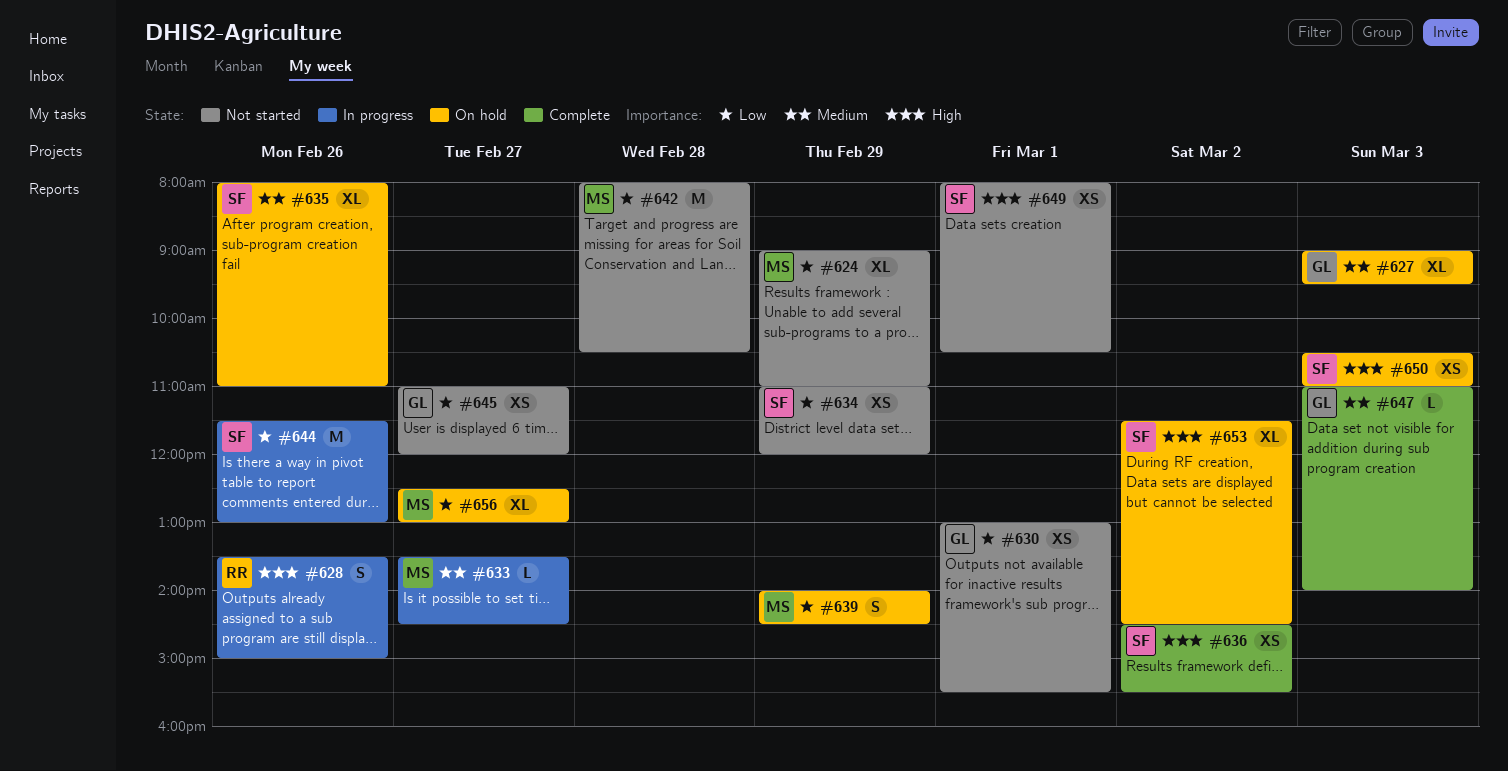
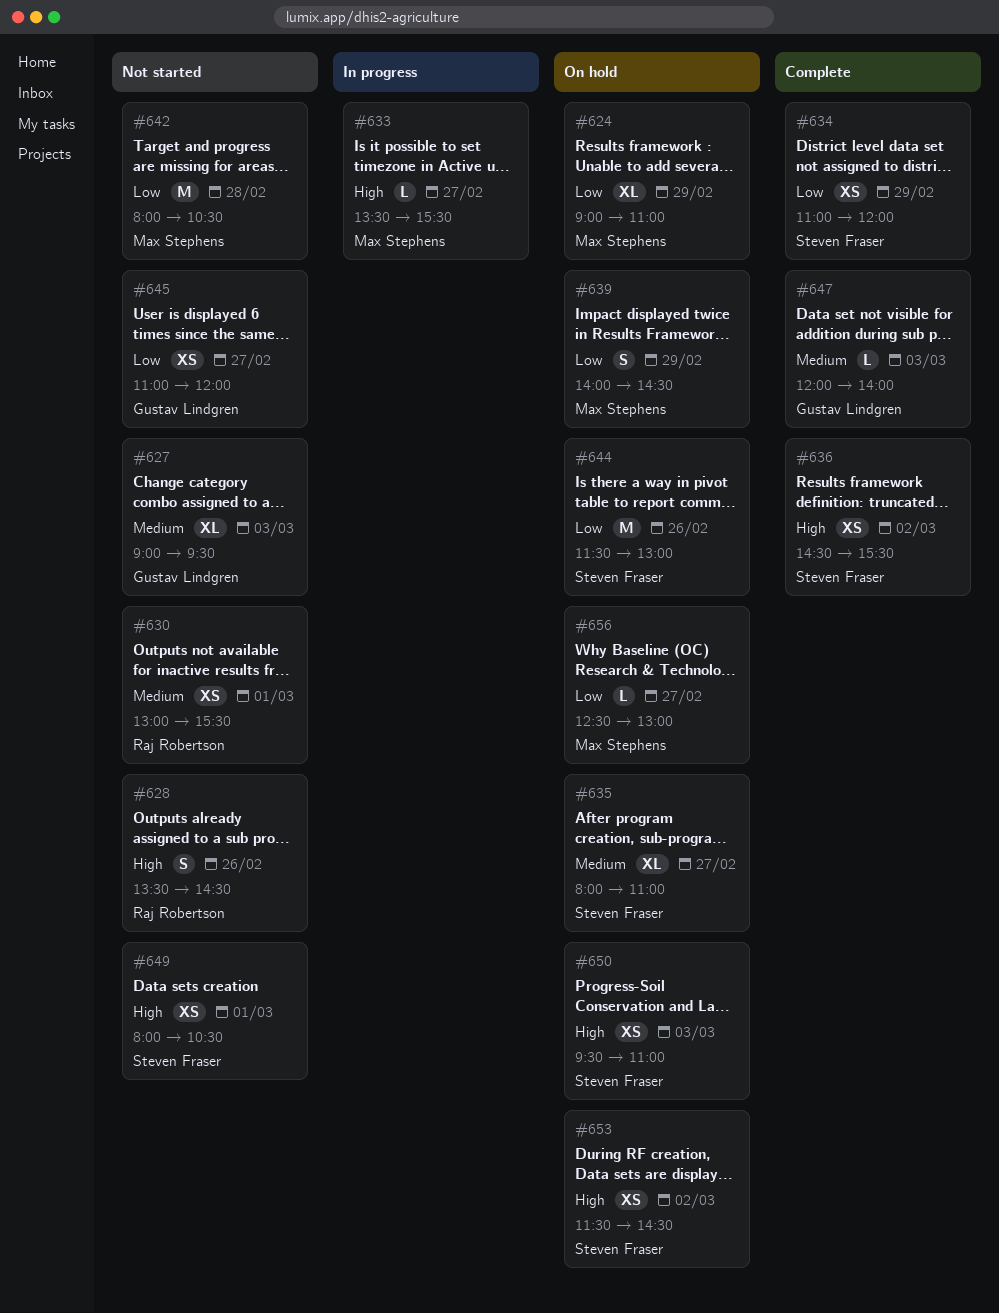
#624, status: Not started -> On hold
#627, status: On hold -> Not started
#628, status: In progress -> Not started
#628, ends: 15:00 -> 14:30
#630, owner: Gustav Lindgren -> Raj Robertson
#630, priority: Low -> Medium
#633, priority: Medium -> High
#633, ends: 14:30 -> 15:30
#634, status: Not started -> Complete
#635, day: Feb 26 -> Feb 27
#644, status: In progress -> On hold
#647, begins: 11:00 -> 12:00
#650, begins: 10:30 -> 09:30
#653, estimate: XL -> XS
#656, estimate: XL -> L

